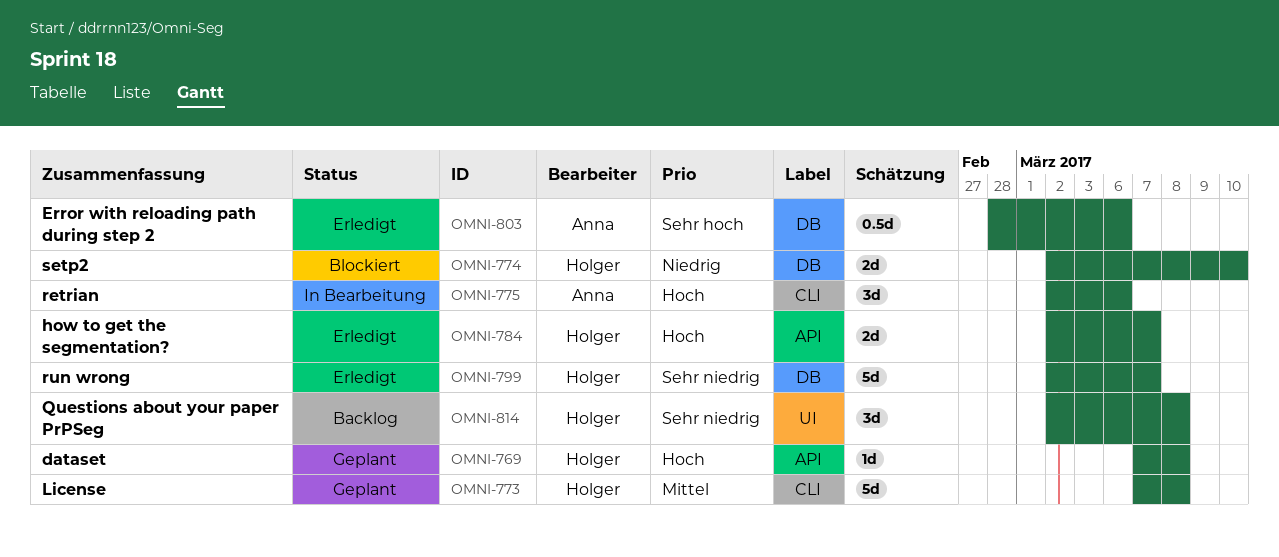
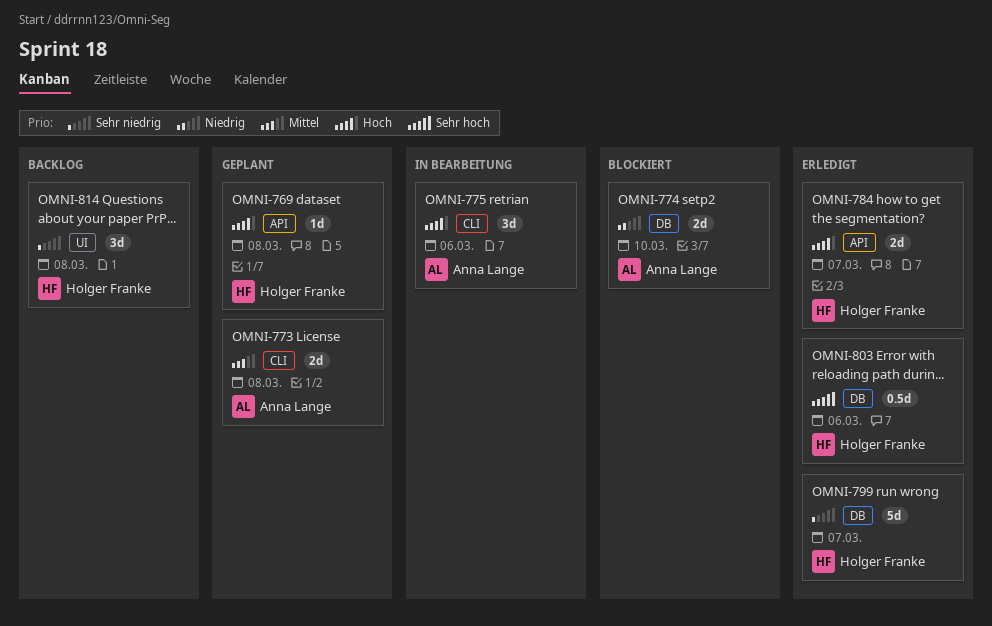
OMNI-773, owner: Holger Franke -> Anna Lange
OMNI-773, estimate: 5d -> 2d
OMNI-774, owner: Holger Franke -> Anna Lange
OMNI-803, owner: Anna Lange -> Holger Franke

